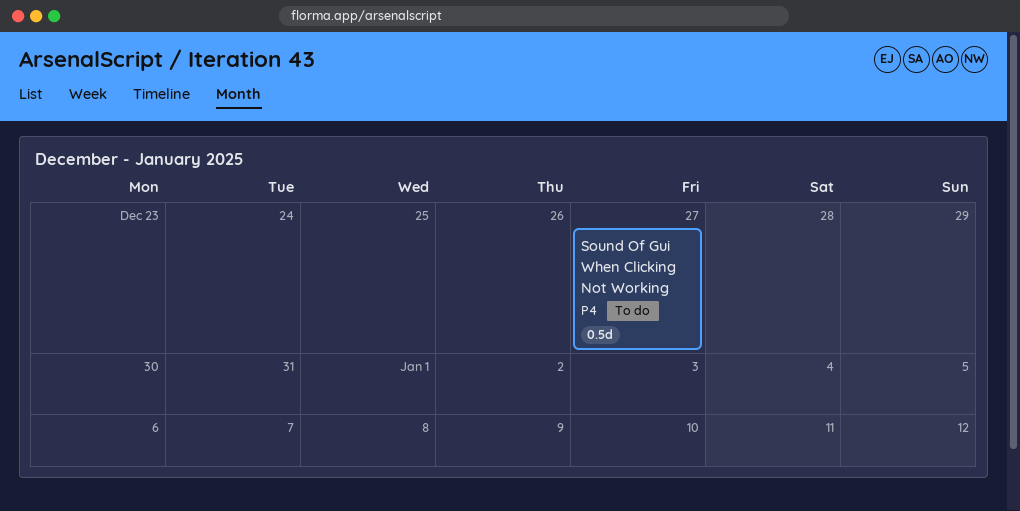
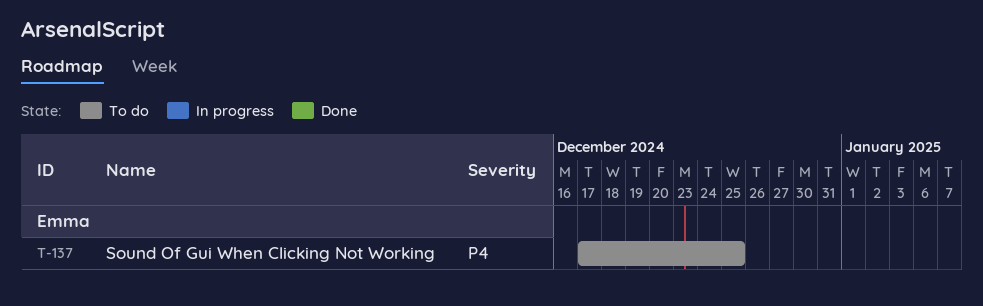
Sound Of Gui When Clicking Not Working, due: Dec 27 -> Dec 25

